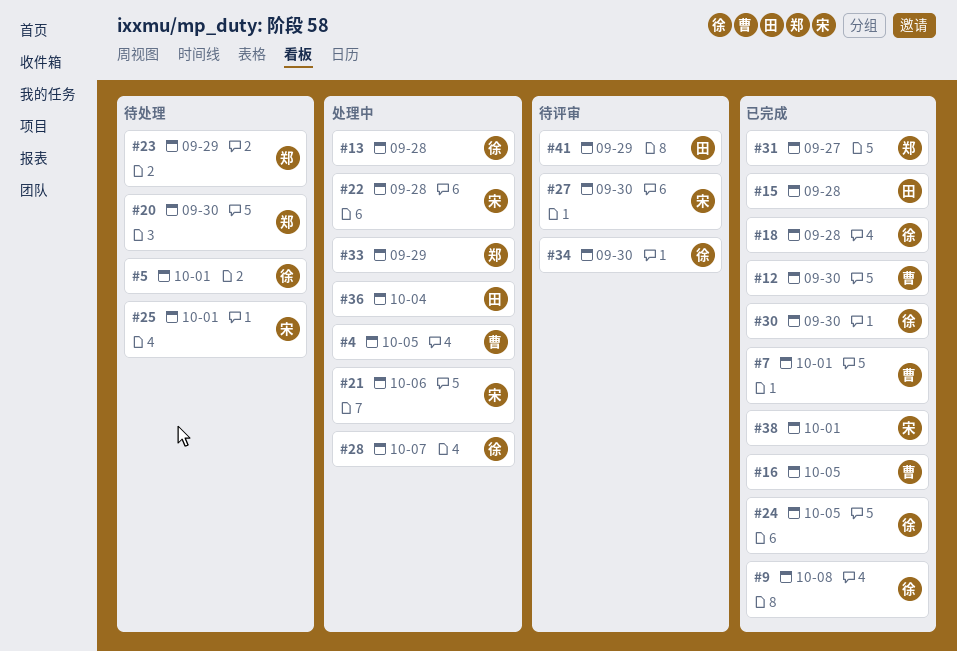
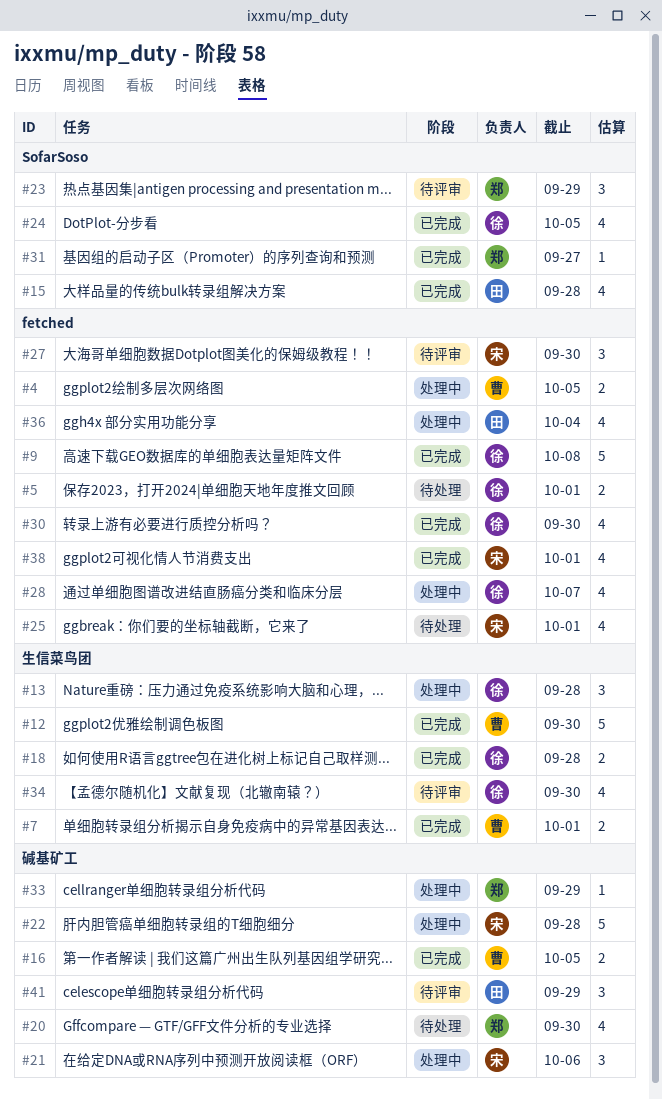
#23, status: 待处理 -> 待评审

